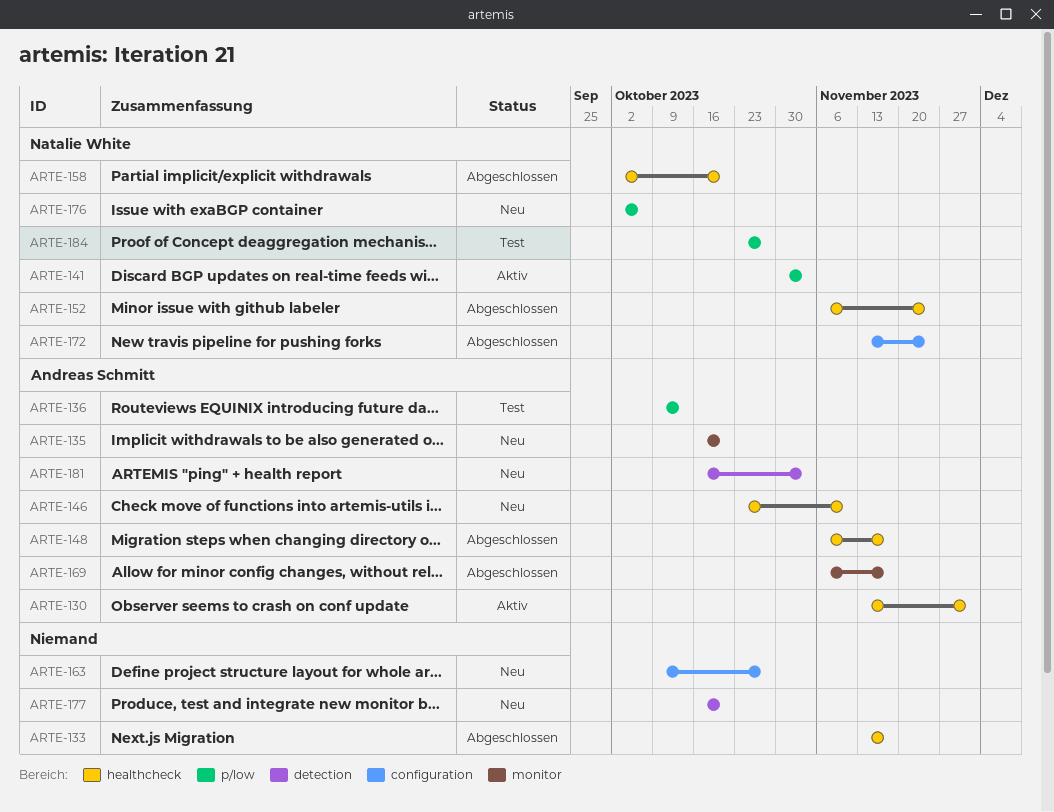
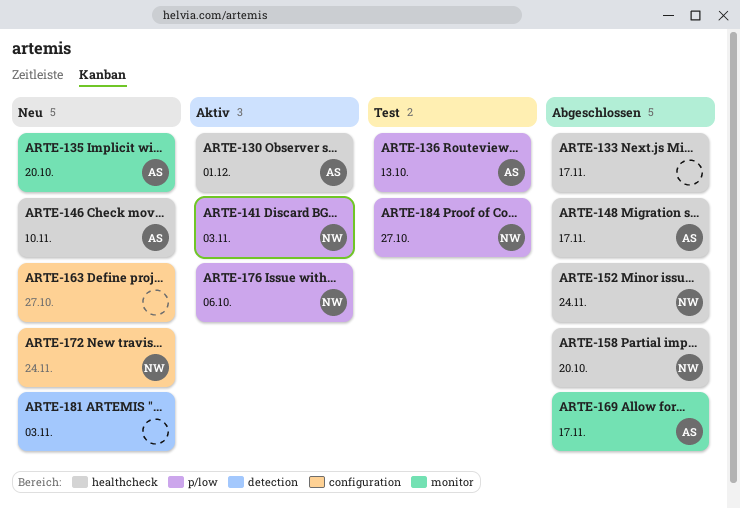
ARTE-172, status: Abgeschlossen -> Neu
ARTE-176, status: Neu -> Aktiv
ARTE-177: present -> none
ARTE-181, owner: Andreas Schmitt -> none

